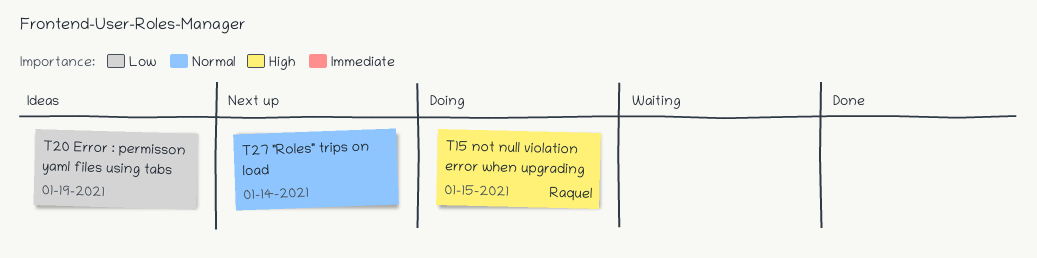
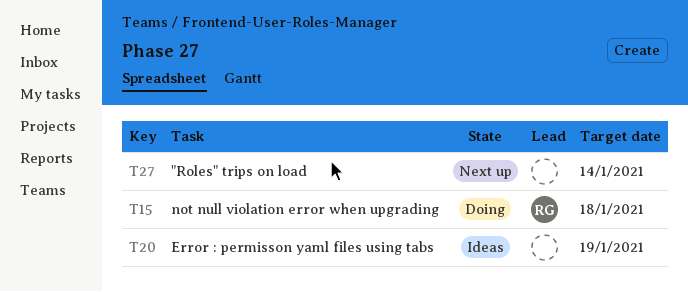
T15, due: Jan 15 -> Jan 18

